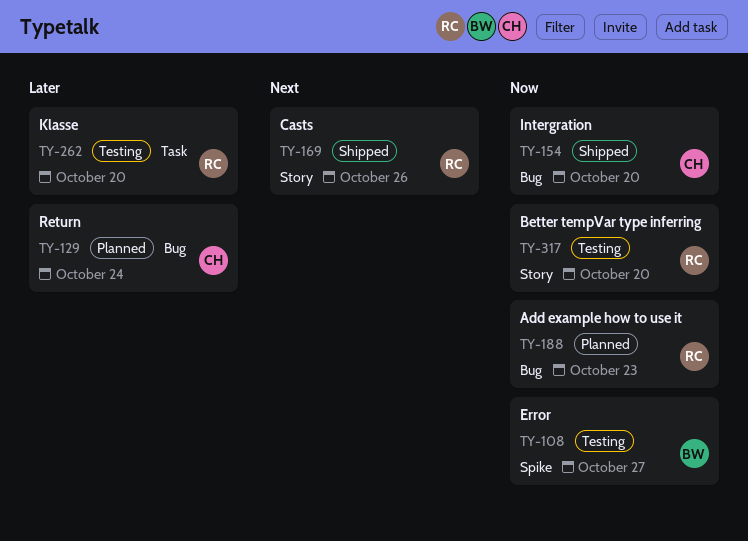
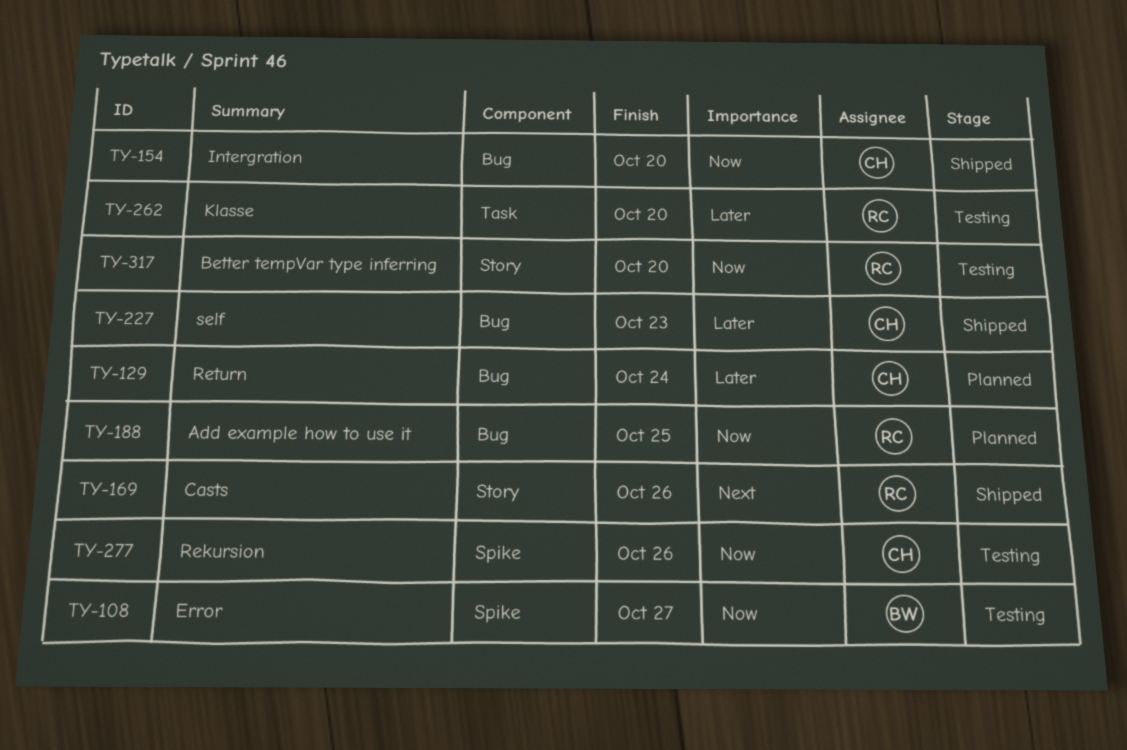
TY-188, due: Oct 23 -> Oct 25
TY-227: none -> present
TY-277: none -> present

